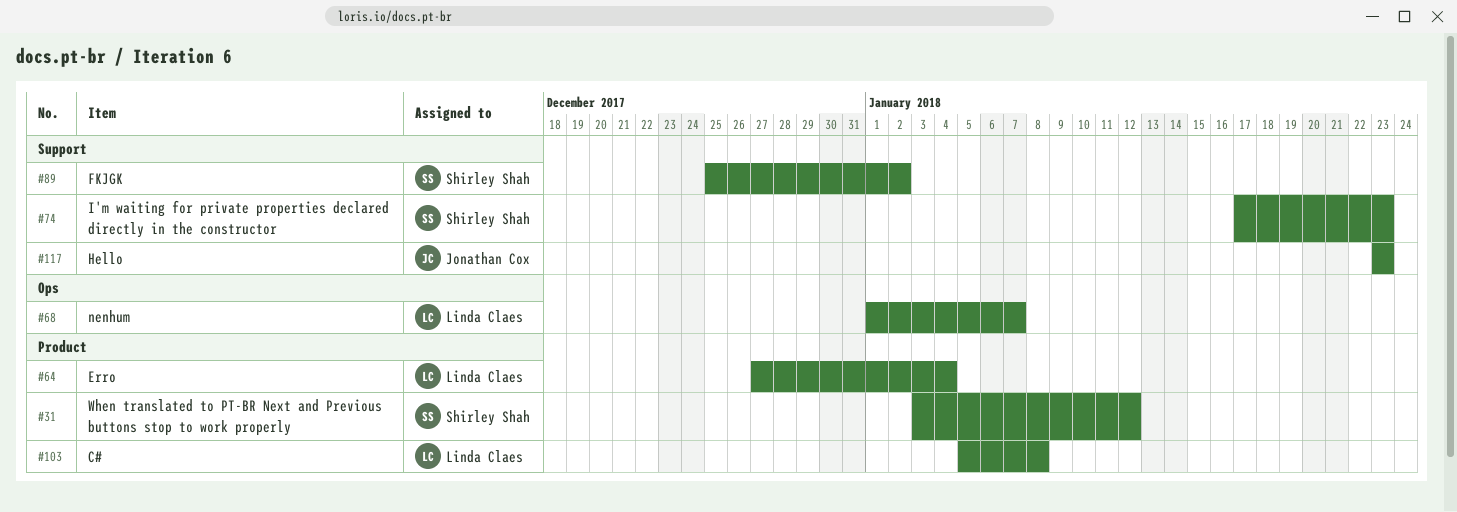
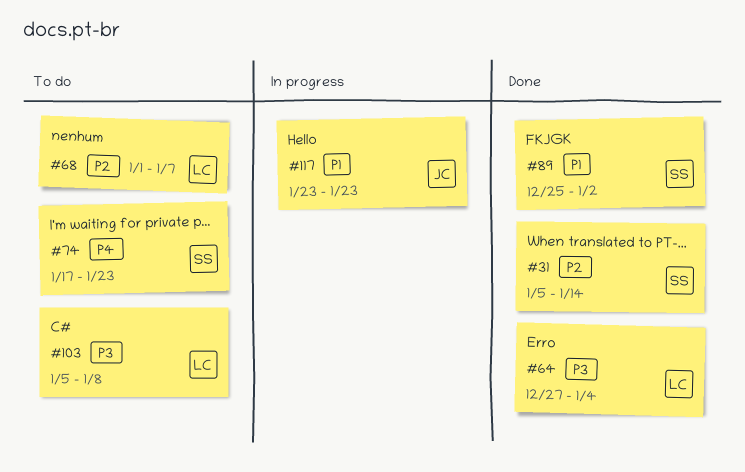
#31, start: Jan 3 -> Jan 5
#31, due: Jan 12 -> Jan 14

